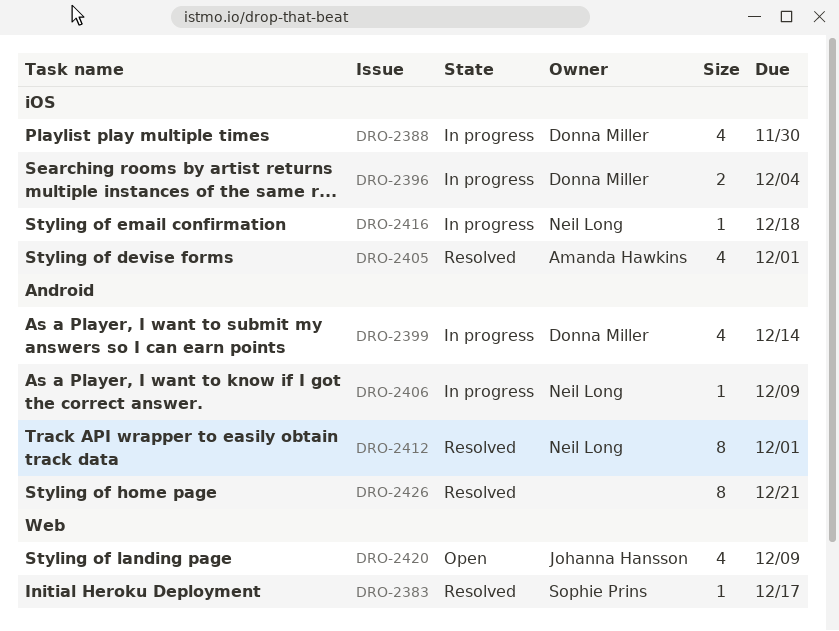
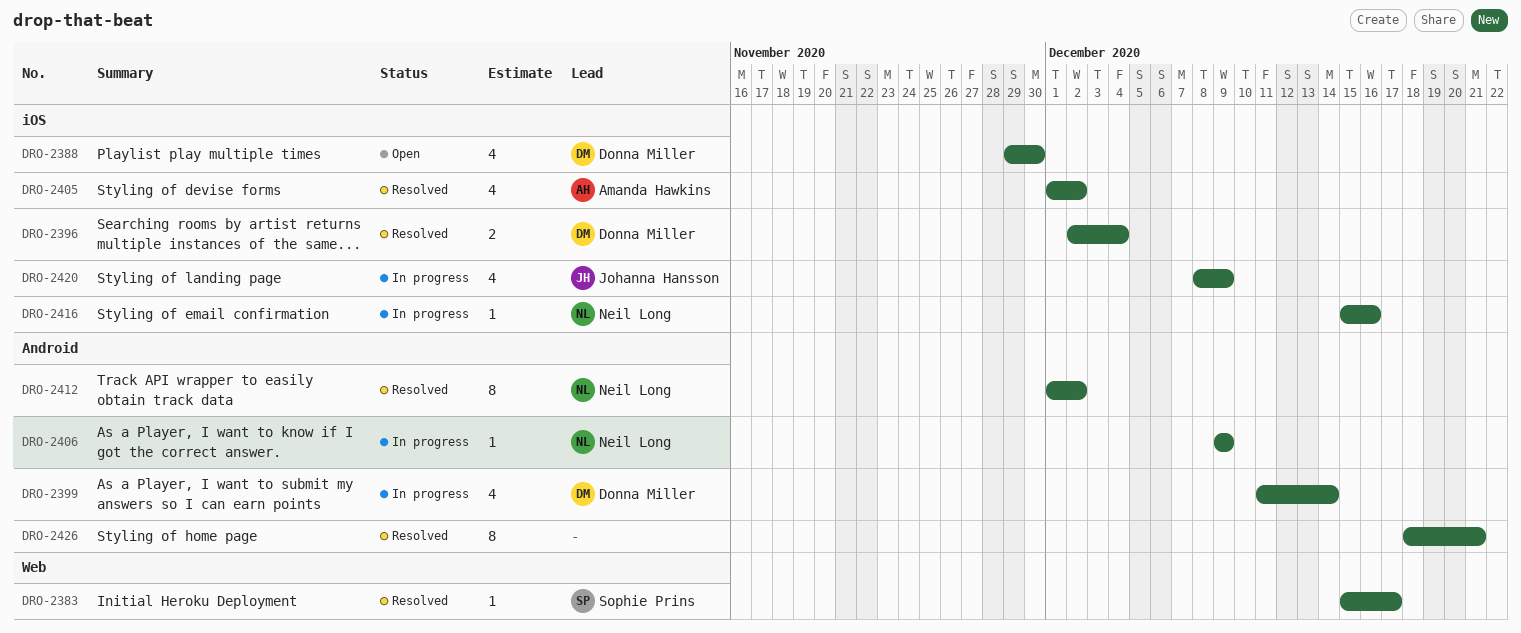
DRO-2388, status: In progress -> Open
DRO-2396, status: In progress -> Resolved
DRO-2405, due: Dec 1 -> Dec 2
DRO-2412, due: Dec 1 -> Dec 2
DRO-2416, due: Dec 18 -> Dec 16
DRO-2420, status: Open -> In progress
DRO-2420, label: Web -> iOS

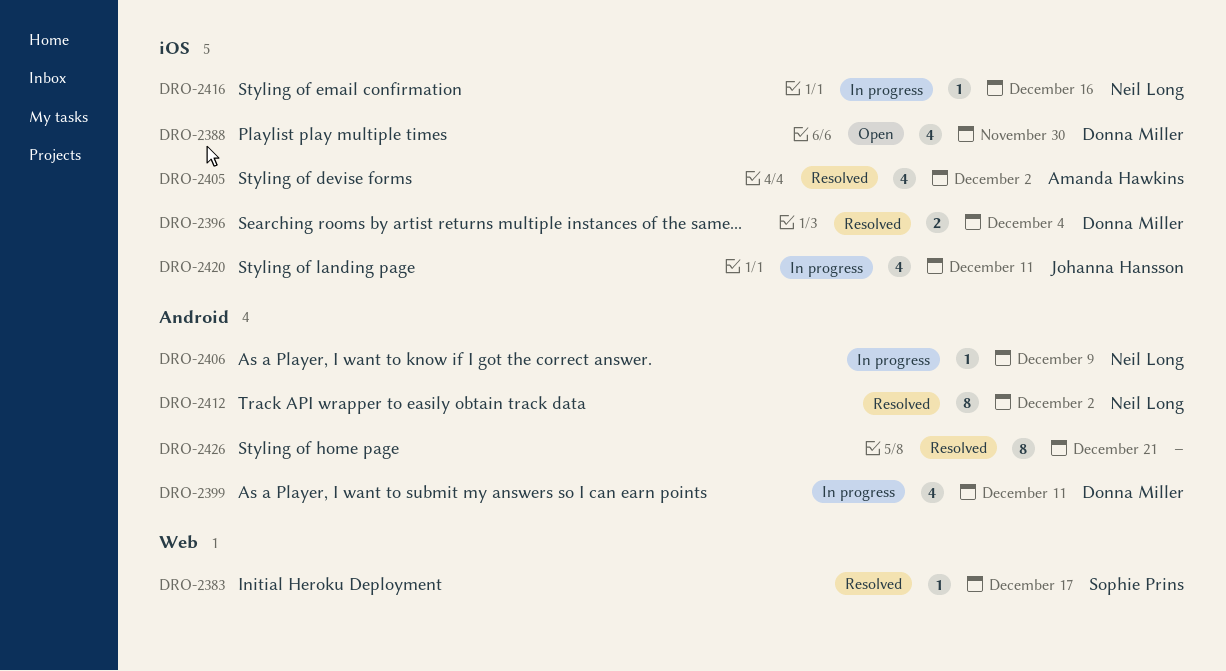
DRO-2399, due: Dec 14 -> Dec 11
DRO-2420, due: Dec 9 -> Dec 11

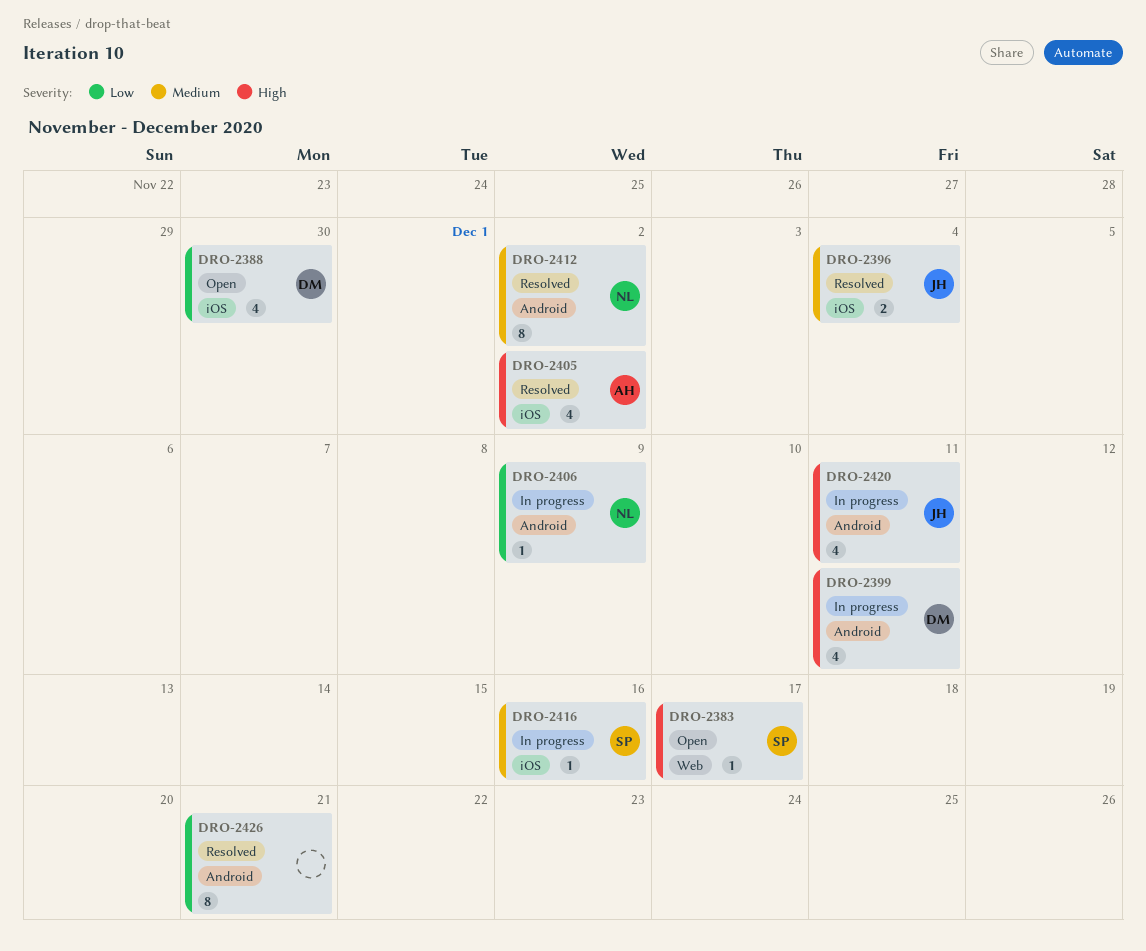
DRO-2383, status: Resolved -> Open
DRO-2396, owner: Donna Miller -> Johanna Hansson
DRO-2416, owner: Neil Long -> Sophie Prins
DRO-2420, label: iOS -> Android

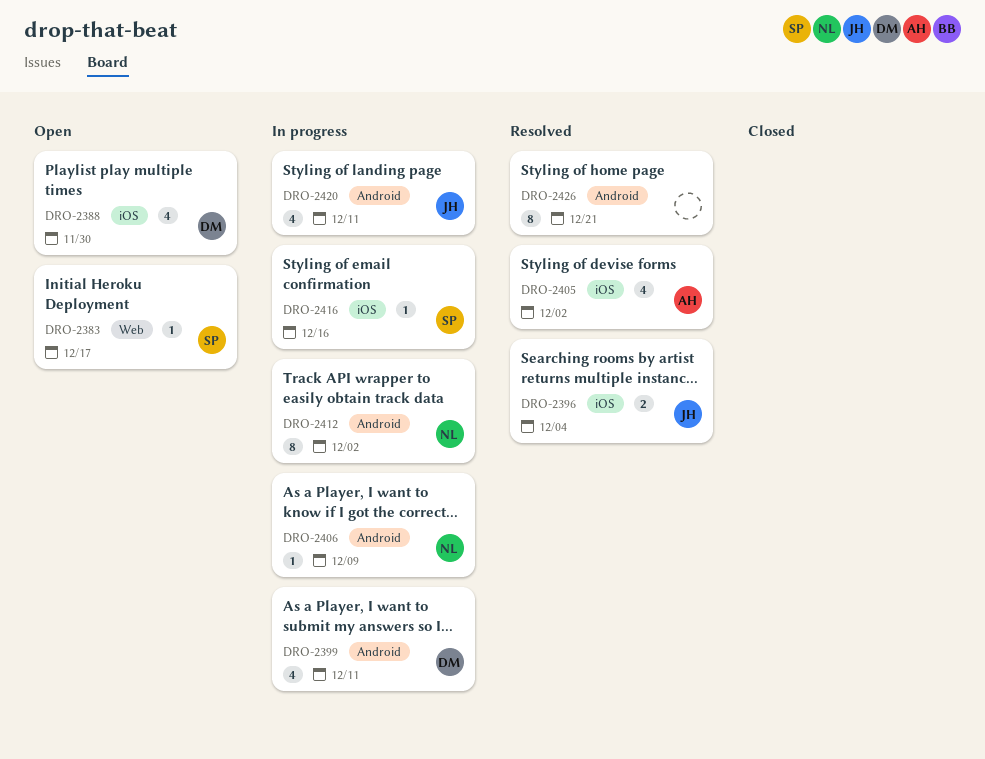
DRO-2412, status: Resolved -> In progress

